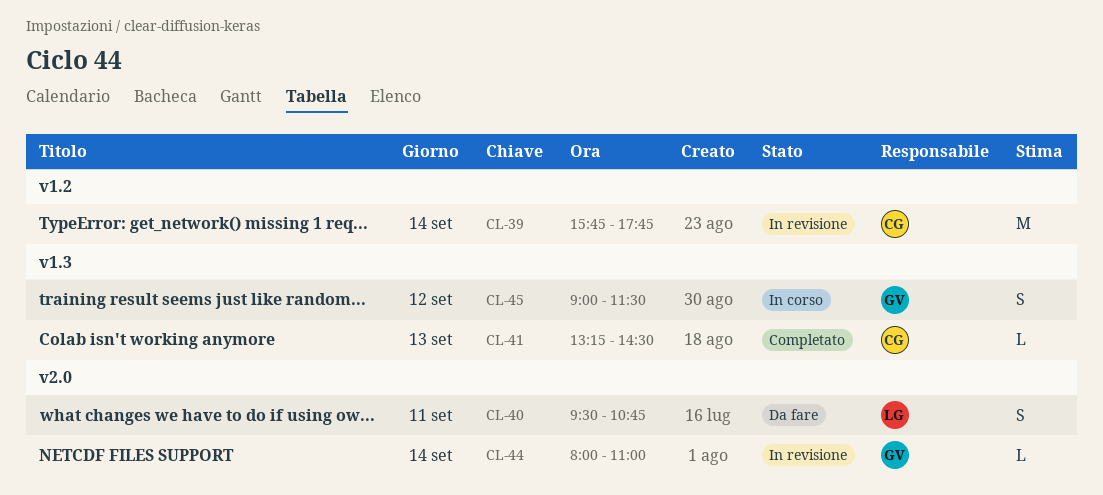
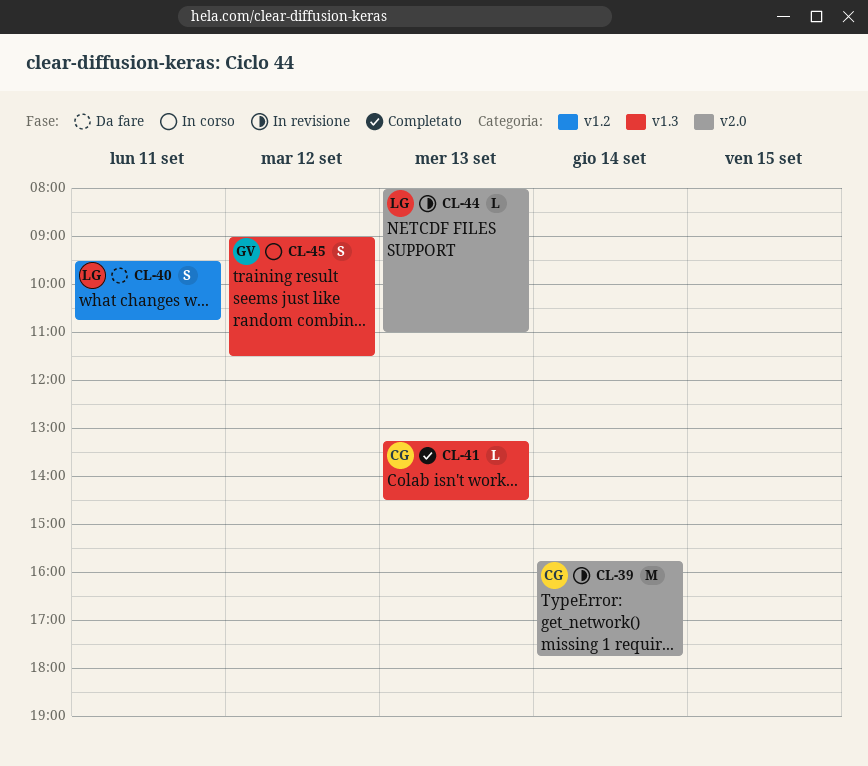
CL-39, label: v1.2 -> v2.0
CL-40, label: v2.0 -> v1.2
CL-44, owner: GV -> LG
CL-44, day: Sep 14 -> Sep 13

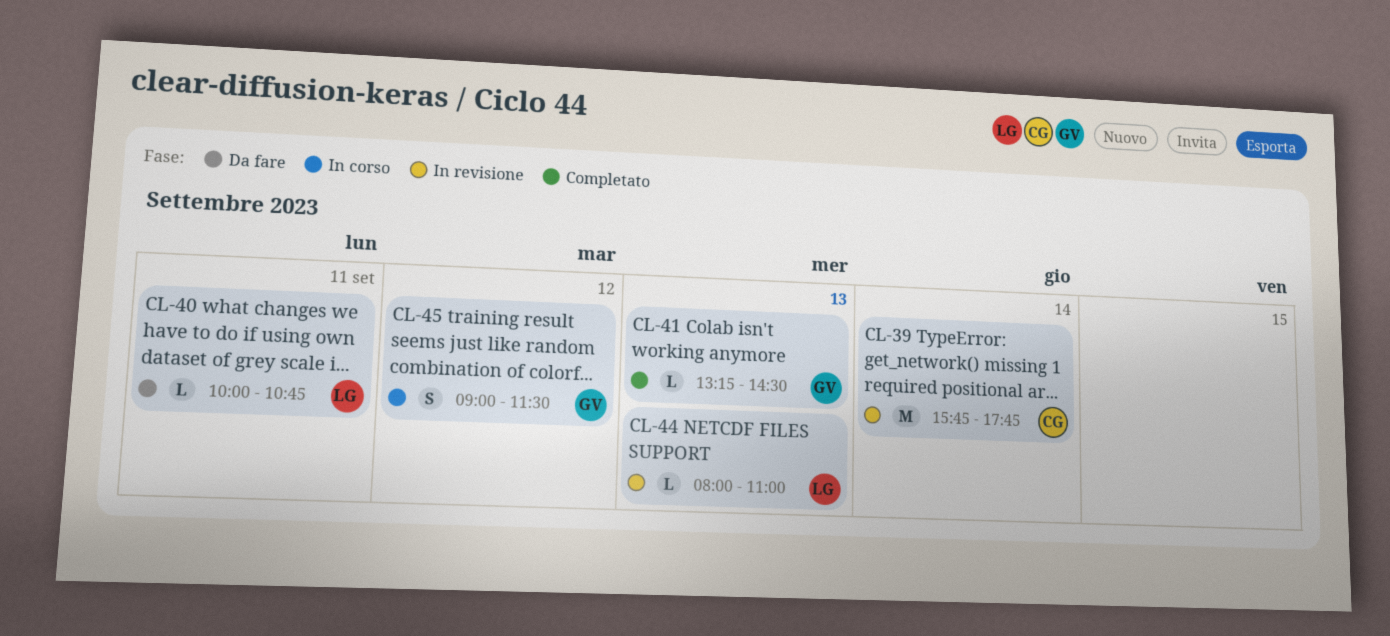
CL-40, estimate: S -> L
CL-40, begins: 09:30 -> 10:00
CL-41, owner: CG -> GV

